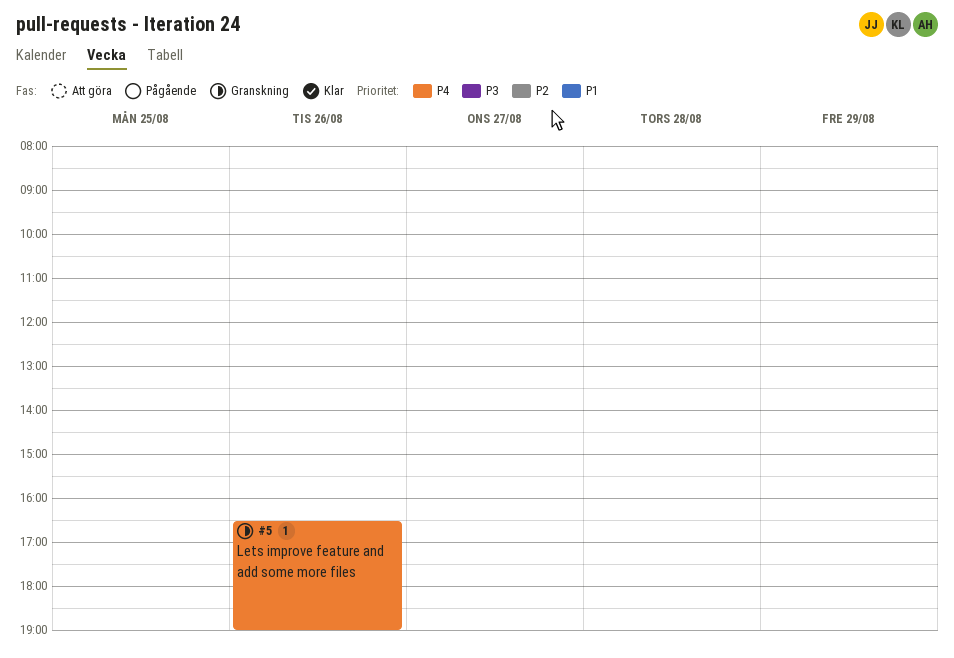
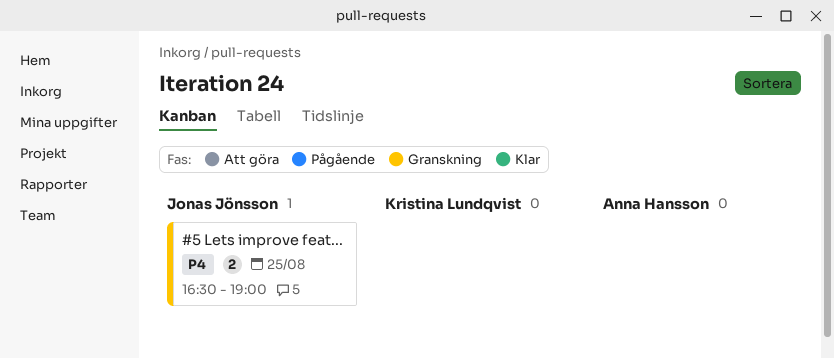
#5, estimate: 1 -> 2
#5, day: Aug 26 -> Aug 25

